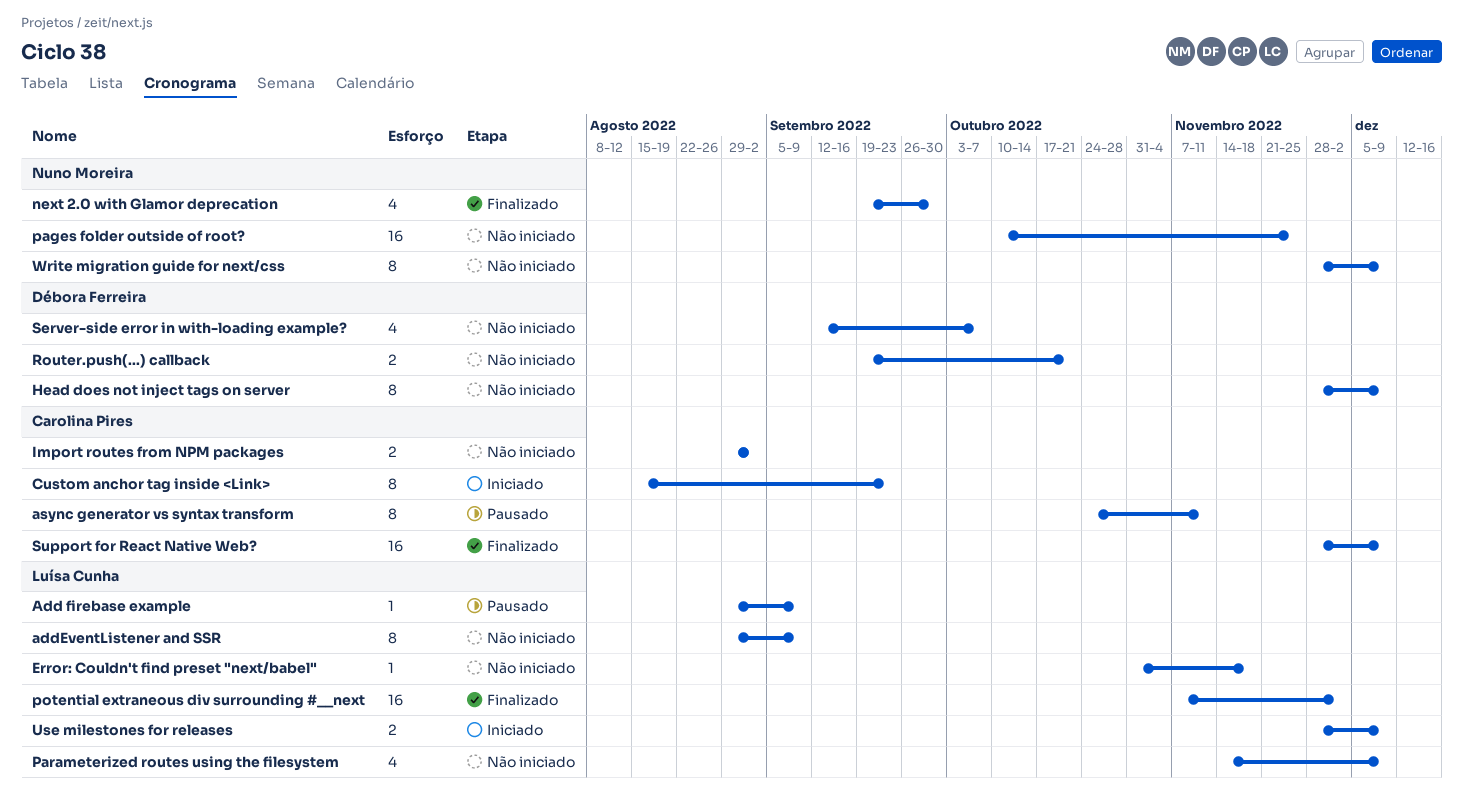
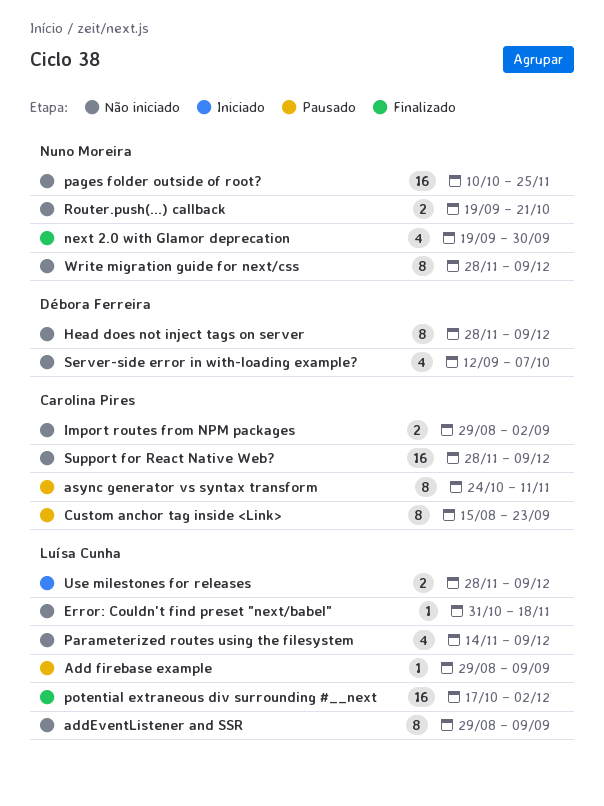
Custom anchor tag inside <Link>, status: Iniciado -> Pausado
potential extraneous div surrounding #__next, start: Nov 7 -> Oct 17
Router.push(...) callback, owner: Débora Ferreira -> Nuno Moreira
Support for React Native Web?, status: Finalizado -> Não iniciado

